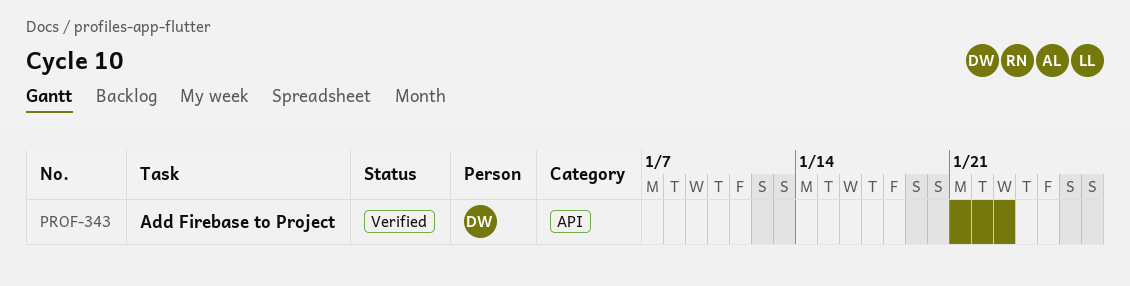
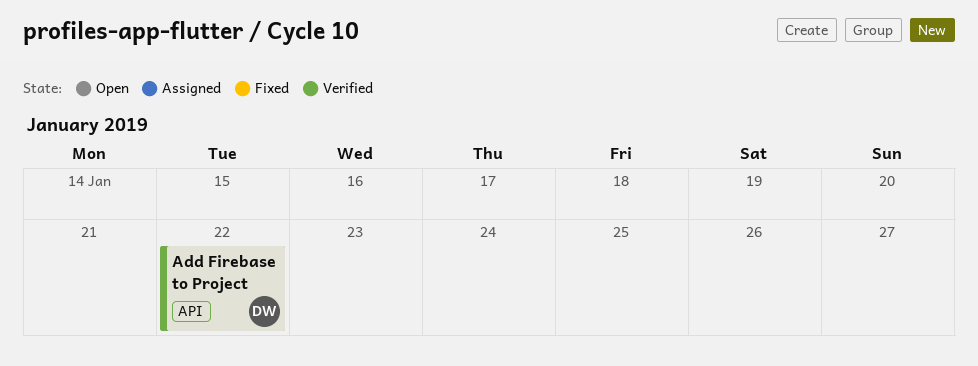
Add Firebase to Project, due: Jan 23 -> Jan 22

